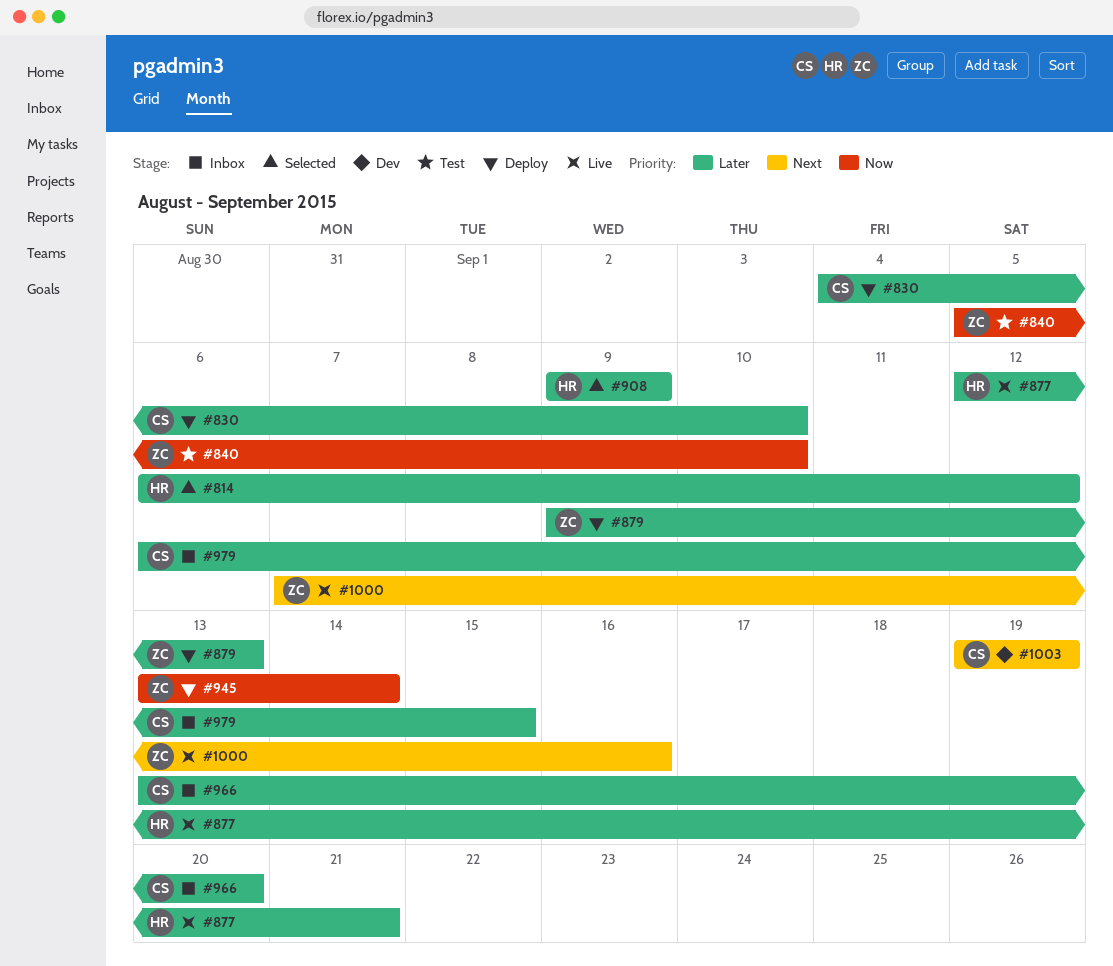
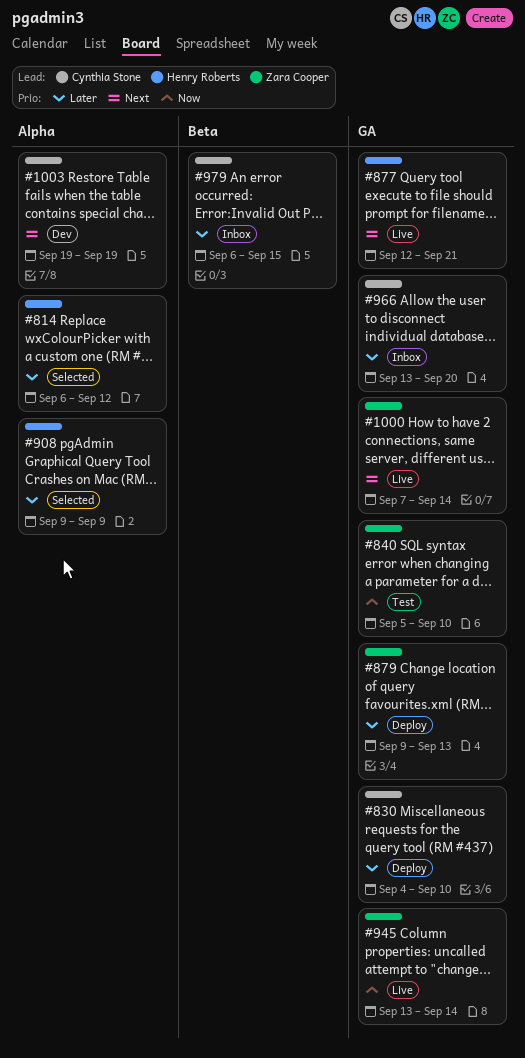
#877, priority: Later -> Next
#945, status: Deploy -> Live
#1000, due: Sep 16 -> Sep 14

